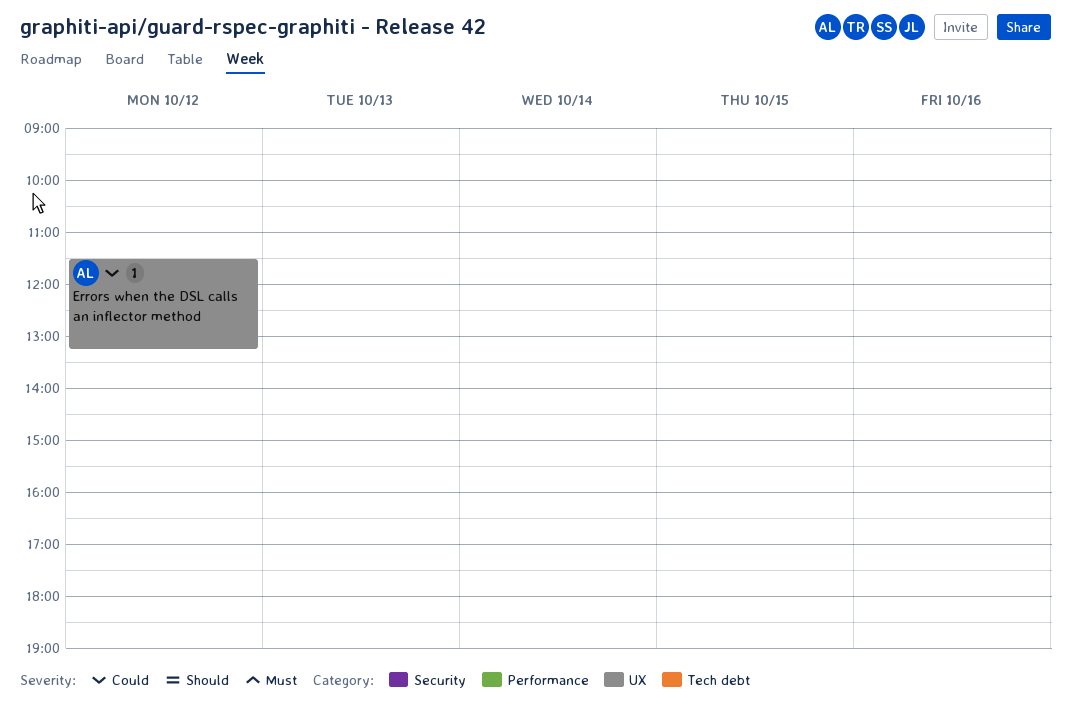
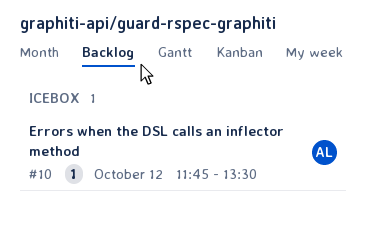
Errors when the DSL calls an inflector method, begins: 11:30 -> 11:45
Errors when the DSL calls an inflector method, ends: 13:15 -> 13:30

